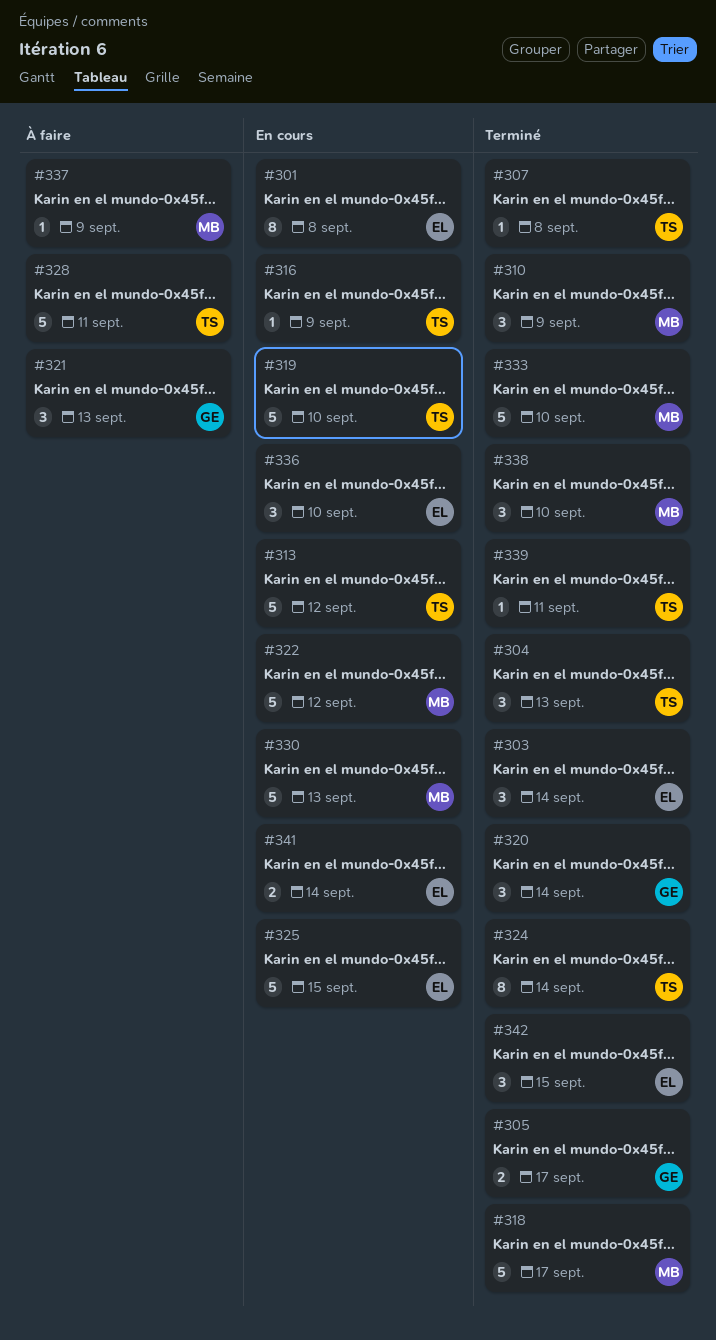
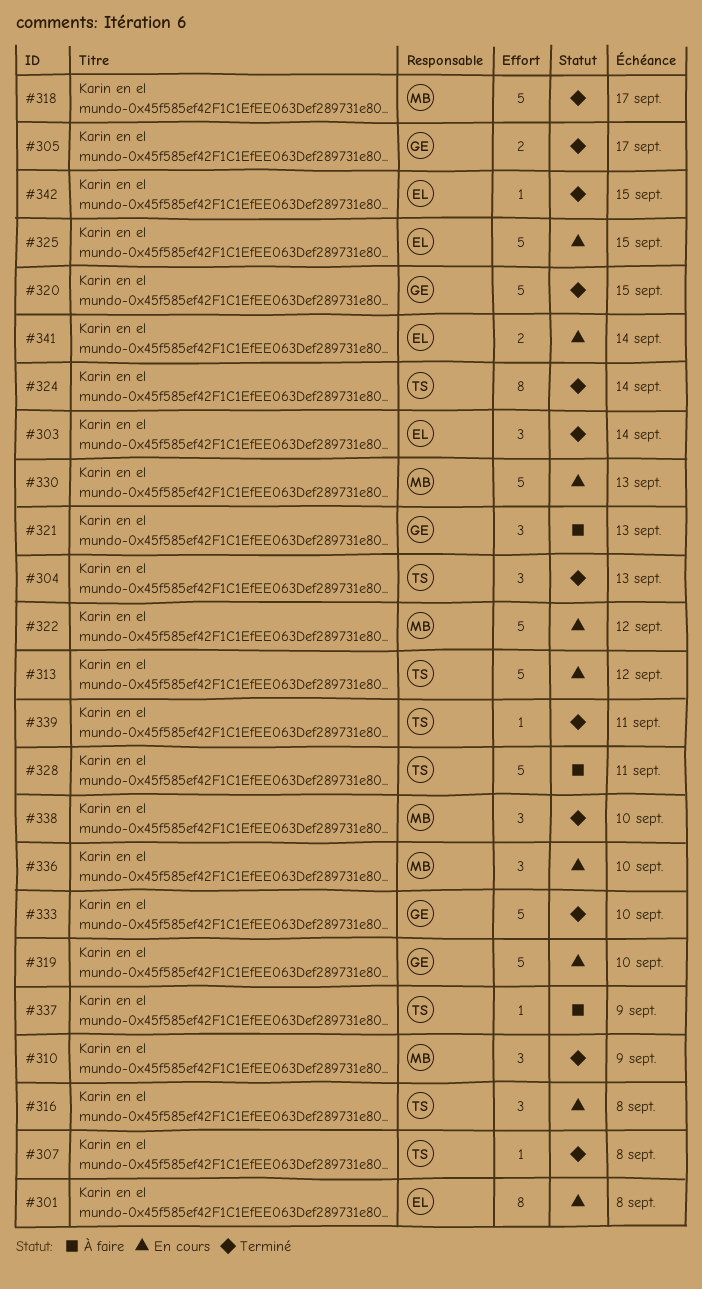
#316, estimate: 1 -> 3
#316, due: Sep 9 -> Sep 8
#319, owner: TS -> GE
#320, estimate: 3 -> 5
#320, due: Sep 14 -> Sep 15
#333, owner: MB -> GE
#336, owner: EL -> MB
#337, owner: MB -> TS
#342, estimate: 3 -> 1

